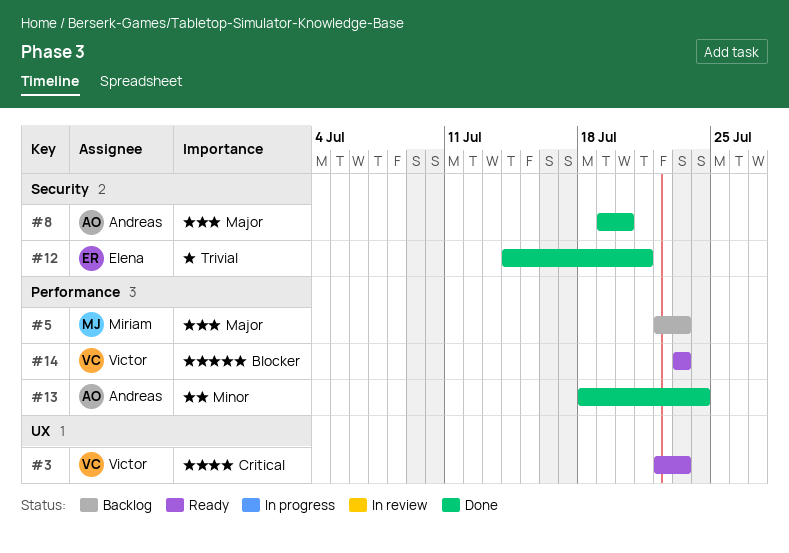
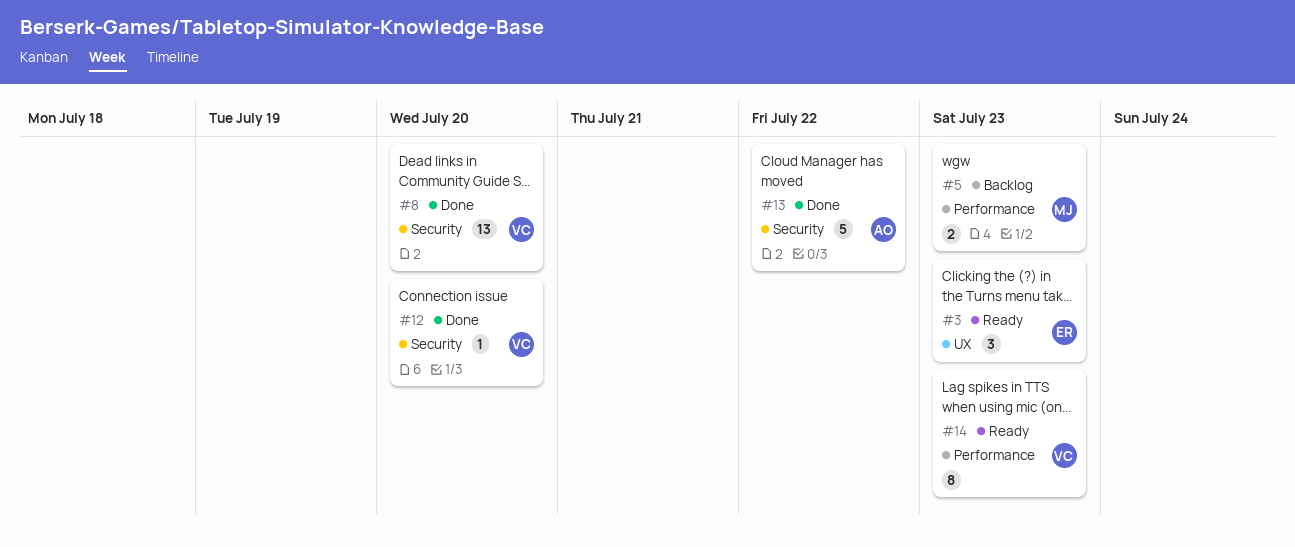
#3, owner: Victor -> Elena
#8, owner: Andreas -> Victor
#12, owner: Elena -> Victor
#12, due: Jul 21 -> Jul 20
#13, label: Performance -> Security
#13, due: Jul 24 -> Jul 22

